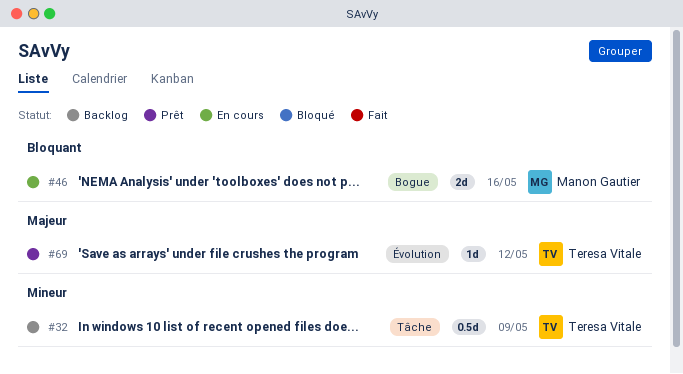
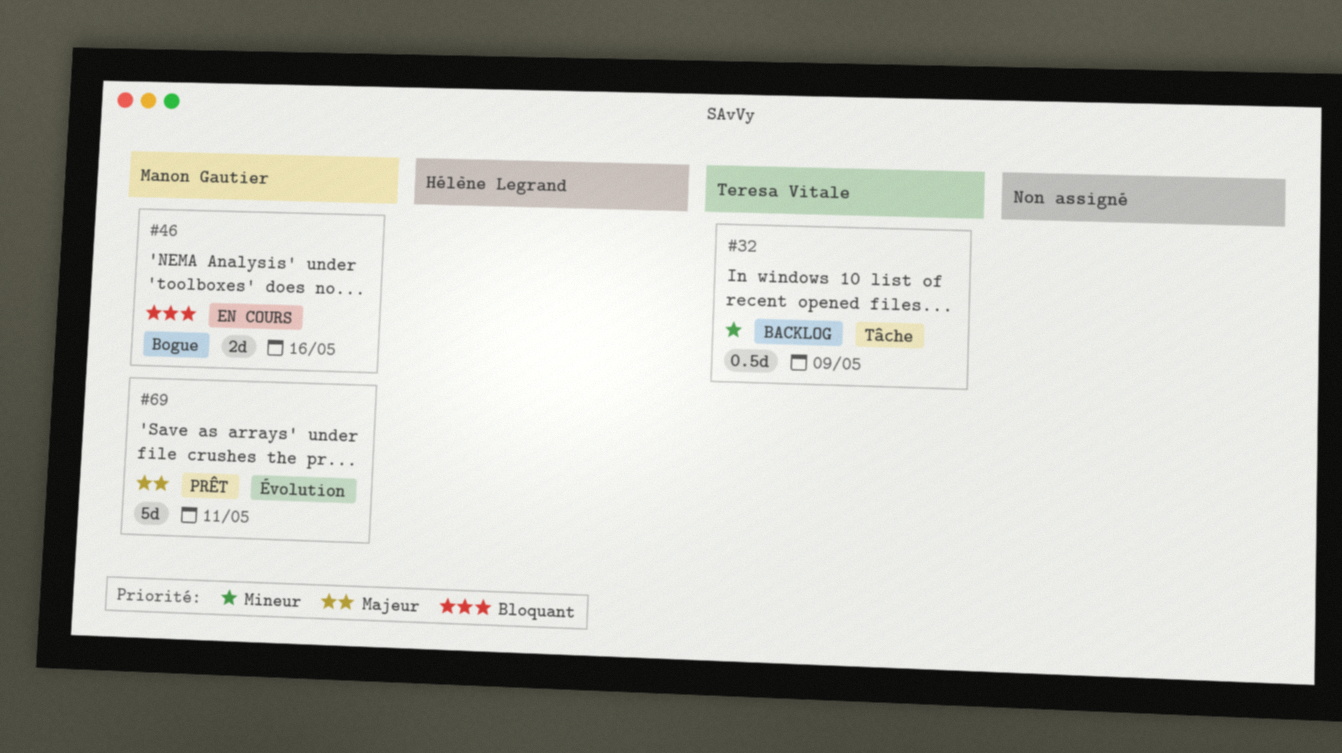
#69, owner: Teresa Vitale -> Manon Gautier
#69, estimate: 1d -> 5d
#69, due: May 12 -> May 11

